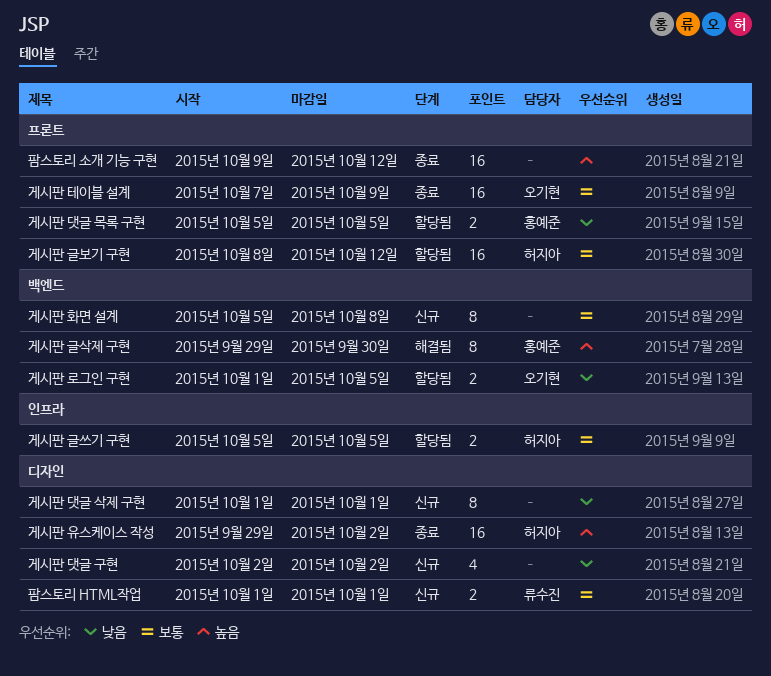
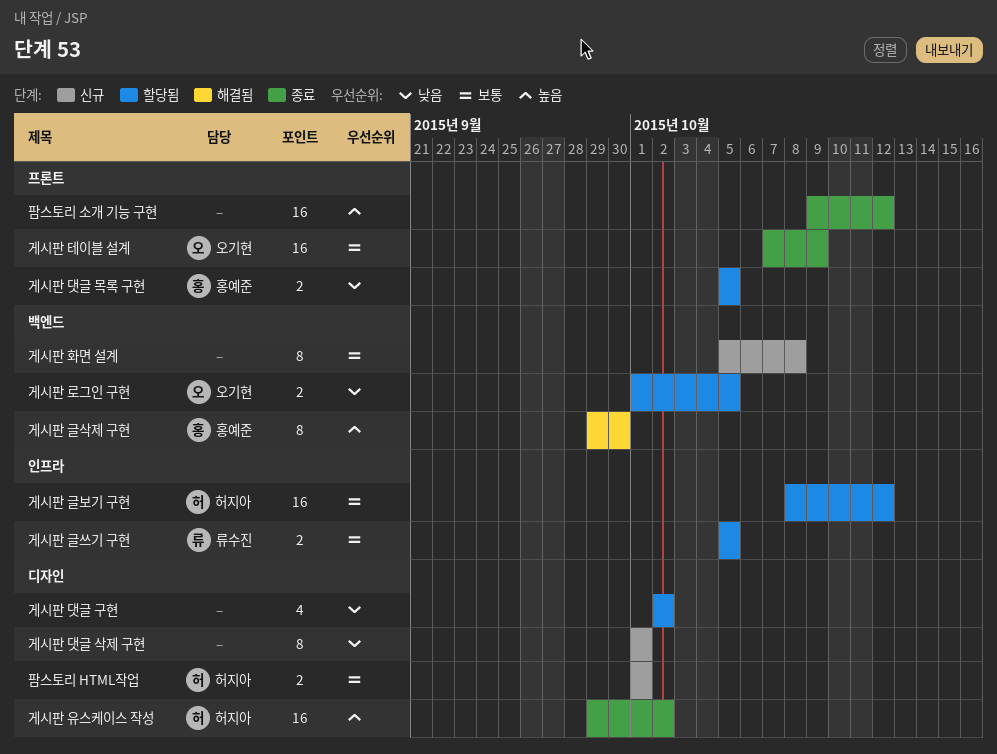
게시판 글보기 구현, label: 프론트 -> 인프라
게시판 글쓰기 구현, owner: 허지아 -> 류수진
게시판 댓글 구현, status: 신규 -> 할당됨
팜스토리 HTML작업, owner: 류수진 -> 허지아

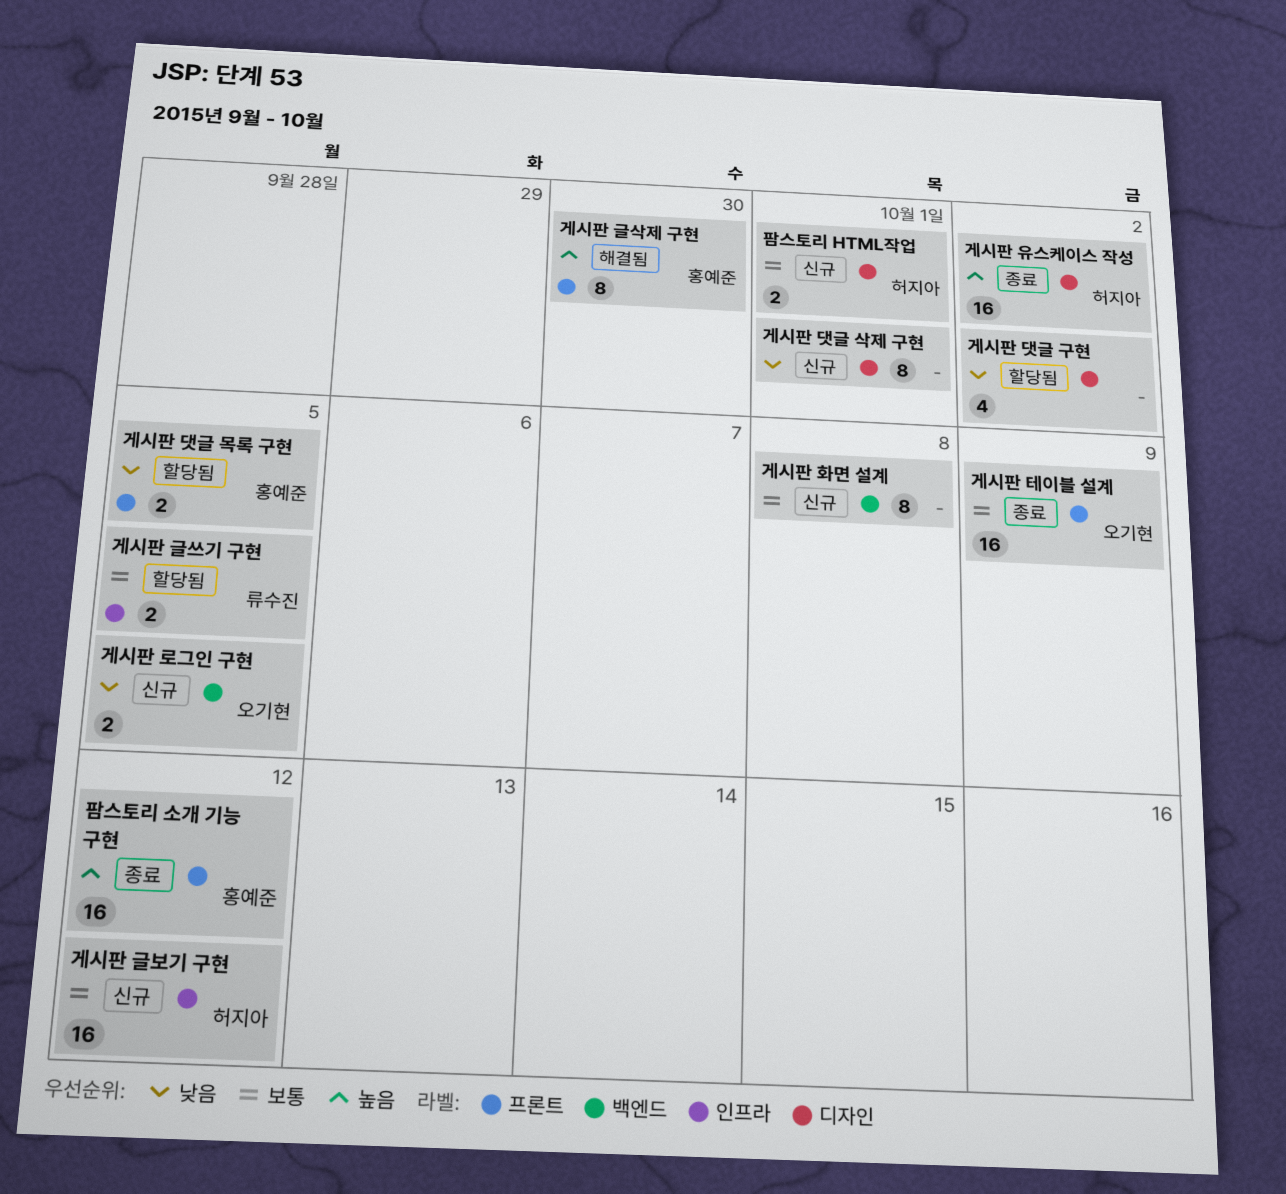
게시판 글보기 구현, status: 할당됨 -> 신규
게시판 글삭제 구현, label: 백엔드 -> 프론트
게시판 로그인 구현, status: 할당됨 -> 신규
팜스토리 소개 기능 구현, owner: none -> 홍예준

